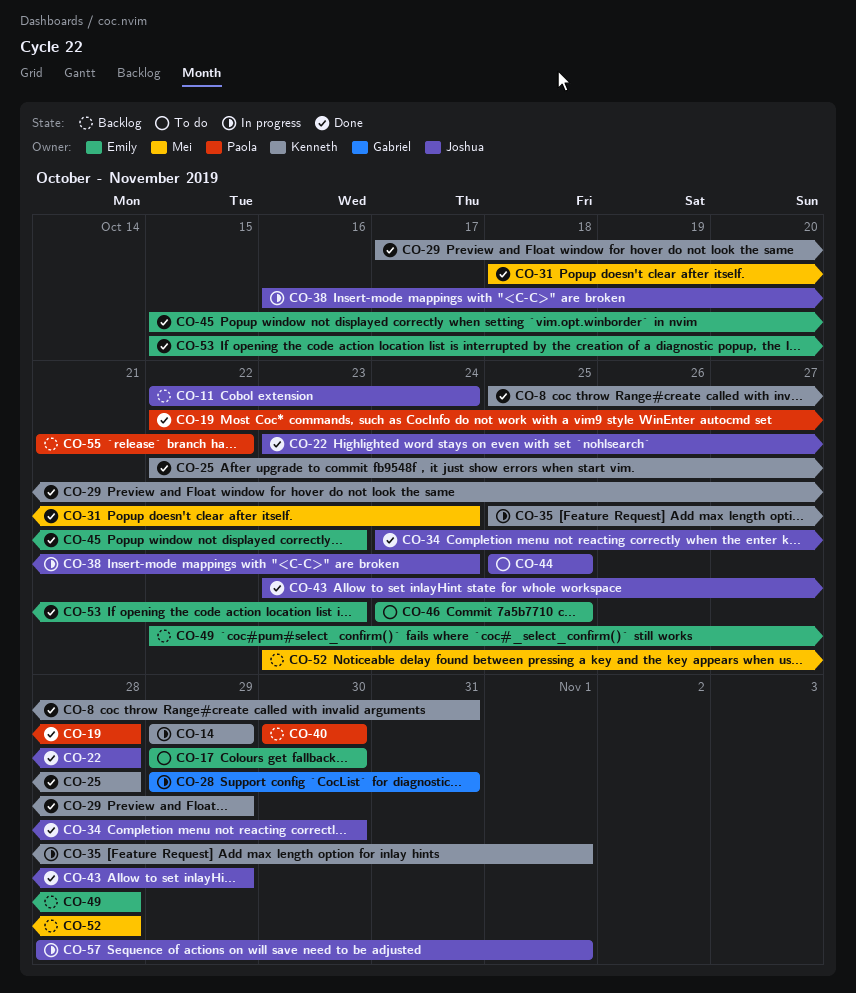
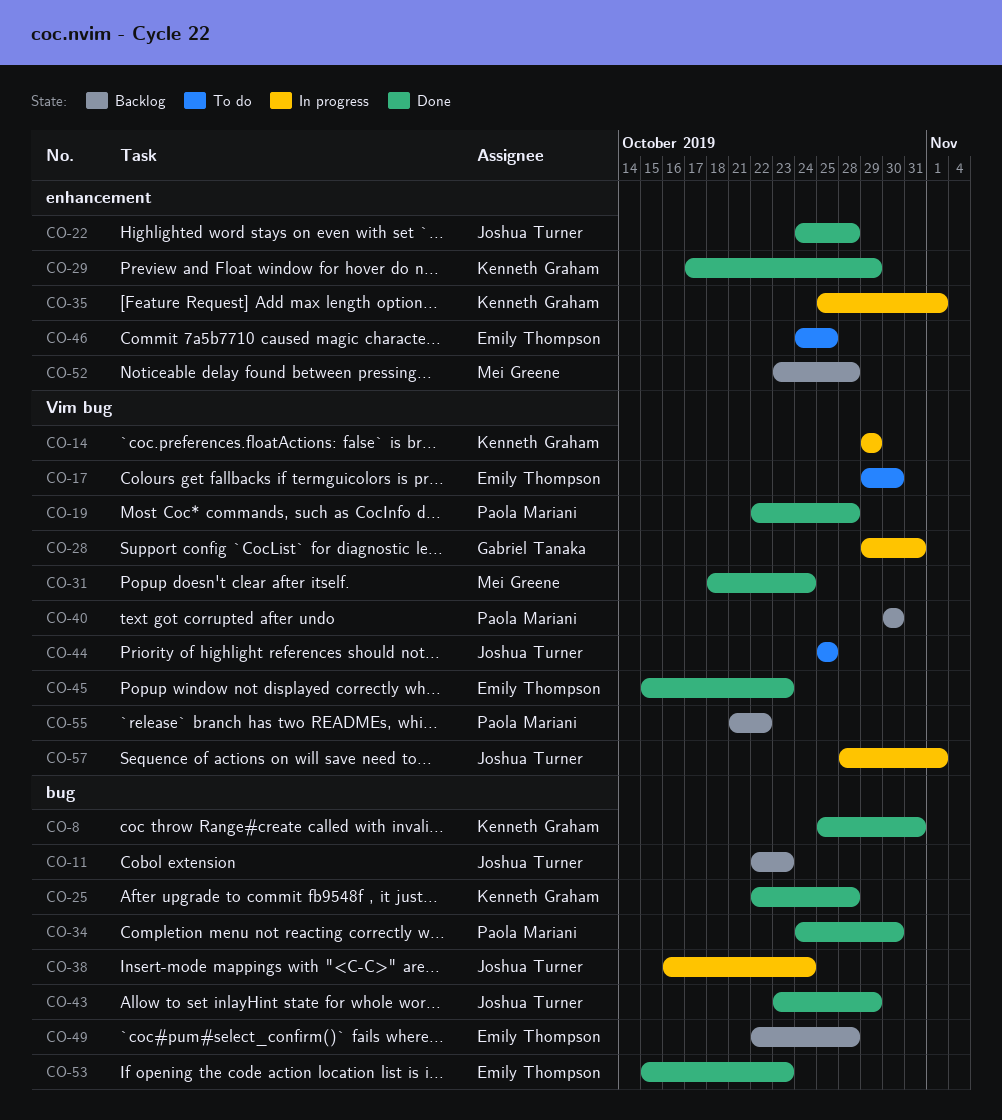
CO-11, due: Oct 24 -> Oct 23
CO-22, start: Oct 23 -> Oct 24
CO-34, owner: Joshua Turner -> Paola Mariani

